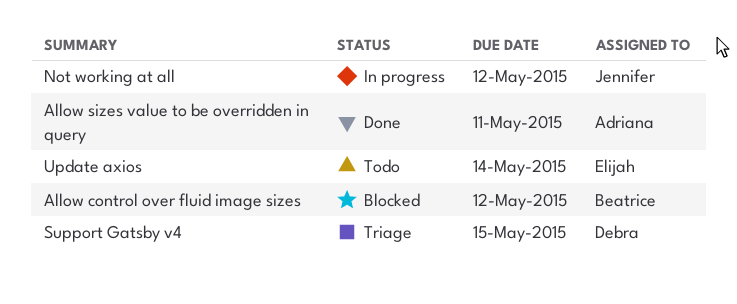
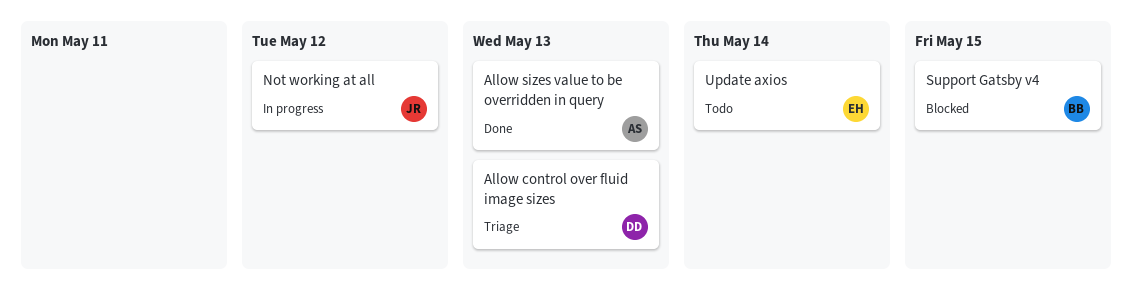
Allow control over fluid image sizes, status: Blocked -> Triage
Allow control over fluid image sizes, owner: Beatrice -> Debra
Allow control over fluid image sizes, due: May 12 -> May 13
Allow sizes value to be overridden in query, due: May 11 -> May 13
Support Gatsby v4, status: Triage -> Blocked
Support Gatsby v4, owner: Debra -> Beatrice

